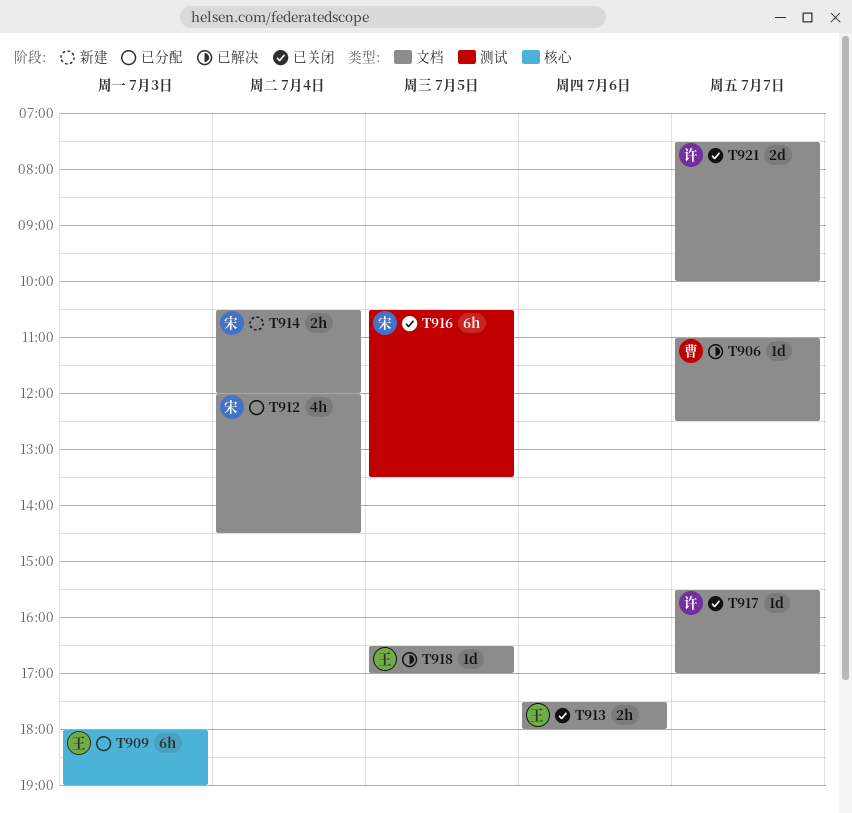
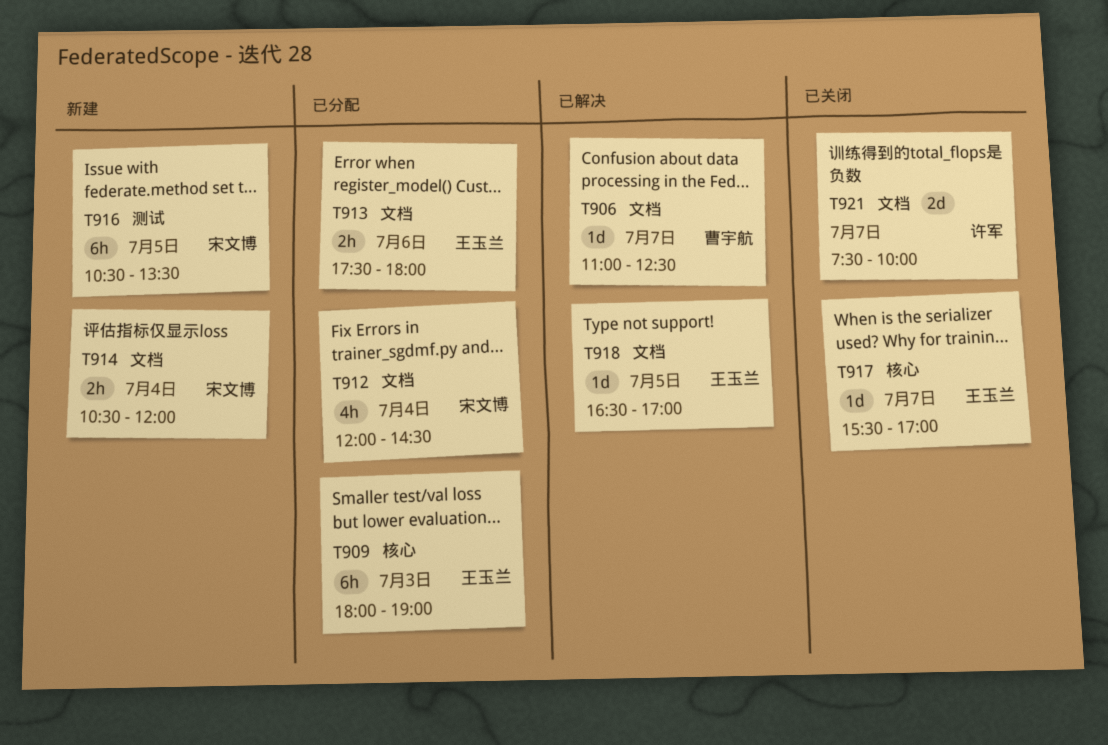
T913, status: 已关闭 -> 已分配
T916, status: 已关闭 -> 新建
T917, owner: 许军 -> 王玉兰
T917, label: 文档 -> 核心

